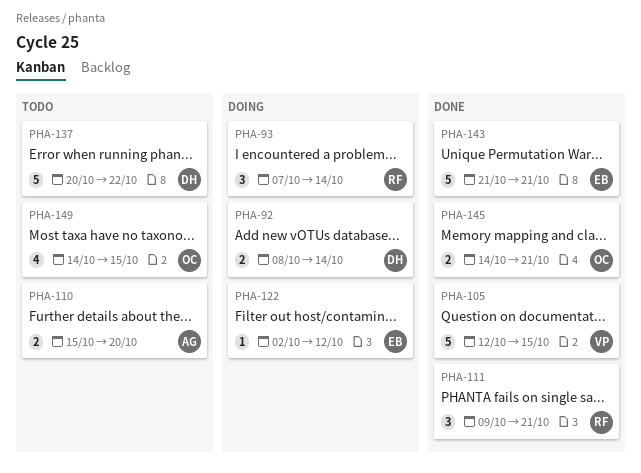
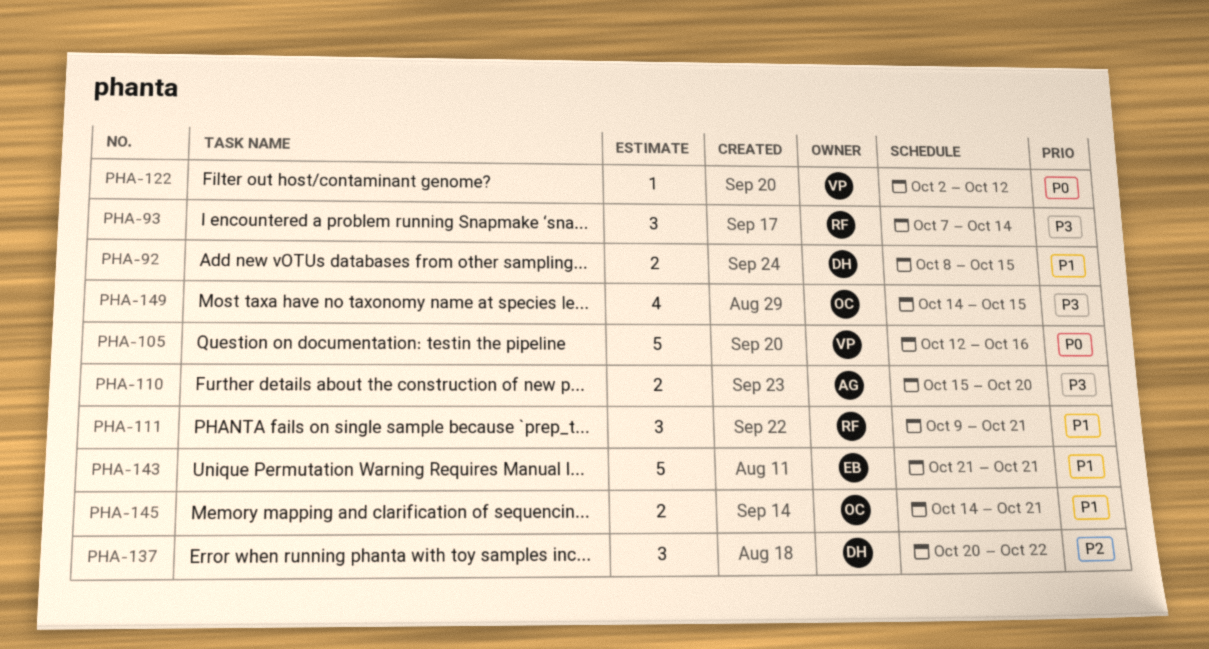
PHA-92, due: Oct 14 -> Oct 15
PHA-105, due: Oct 15 -> Oct 16
PHA-122, owner: EB -> VP
PHA-137, estimate: 5 -> 3

